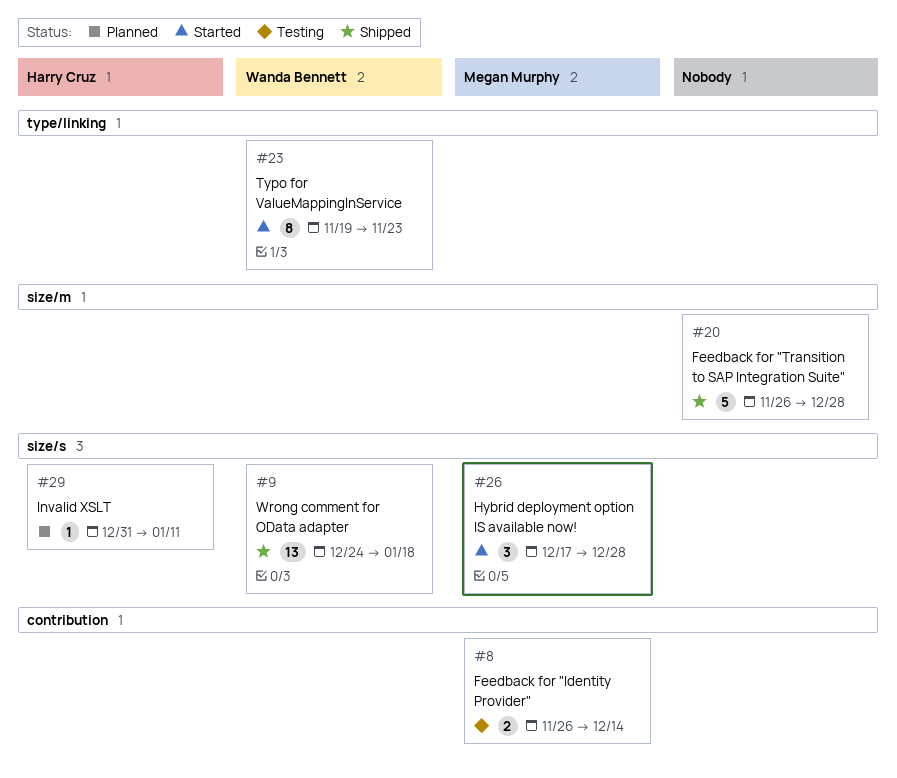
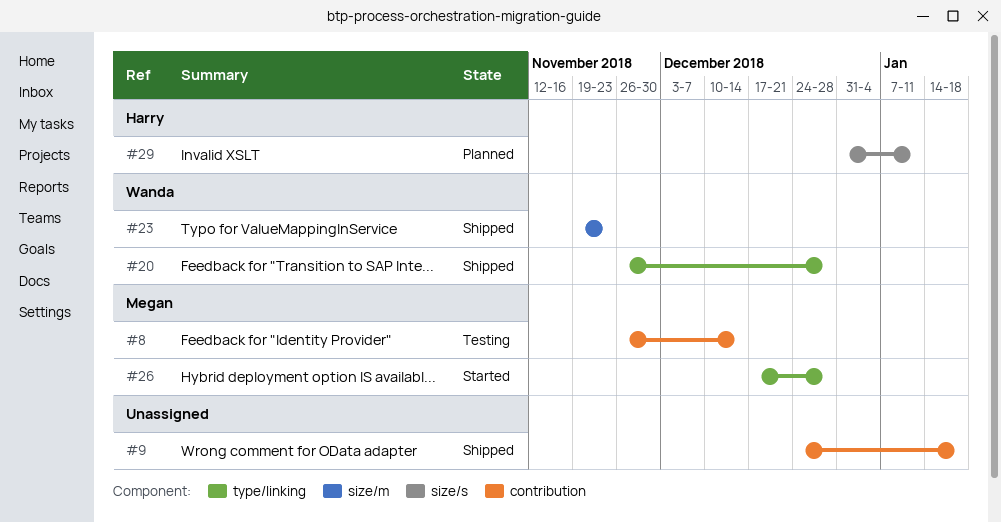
#9, owner: Wanda Bennett -> none
#9, label: size/s -> contribution
#20, owner: none -> Wanda Bennett
#20, label: size/m -> type/linking
#23, status: Started -> Shipped
#23, label: type/linking -> size/m
#26, label: size/s -> type/linking

